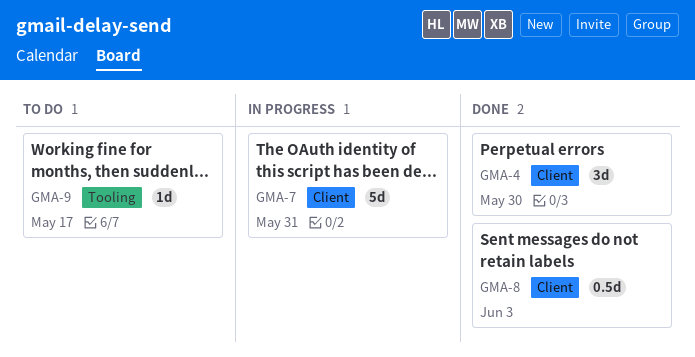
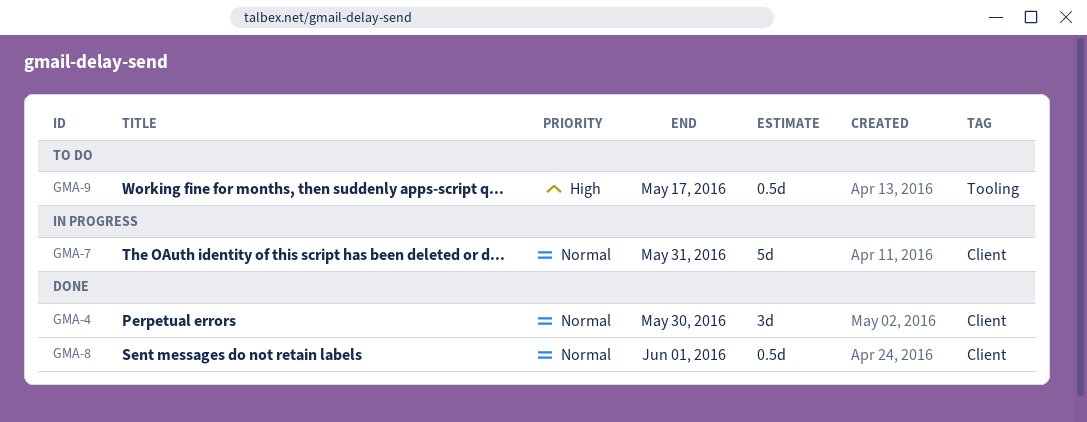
GMA-8, due: Jun 3 -> Jun 1
GMA-9, estimate: 1d -> 0.5d

